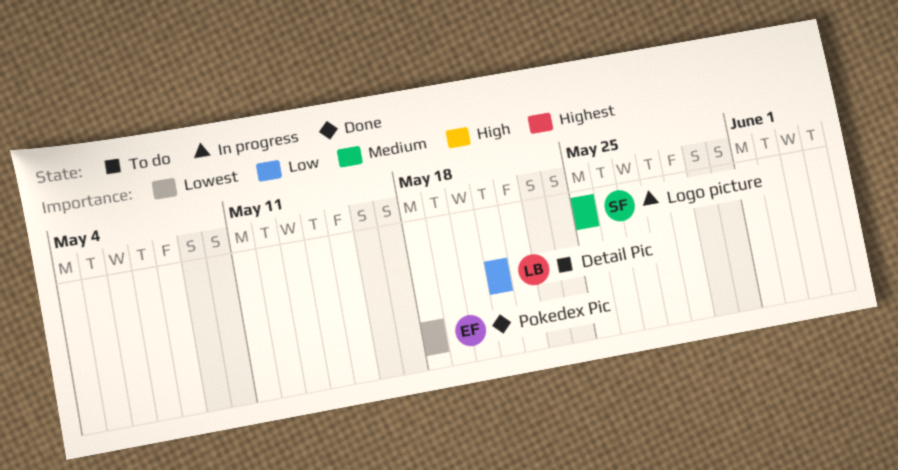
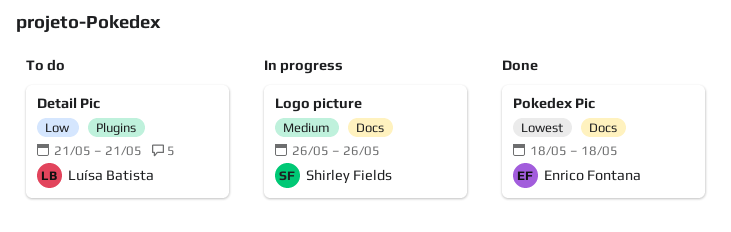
Logo picture, start: May 25 -> May 26
Logo picture, due: May 25 -> May 26

